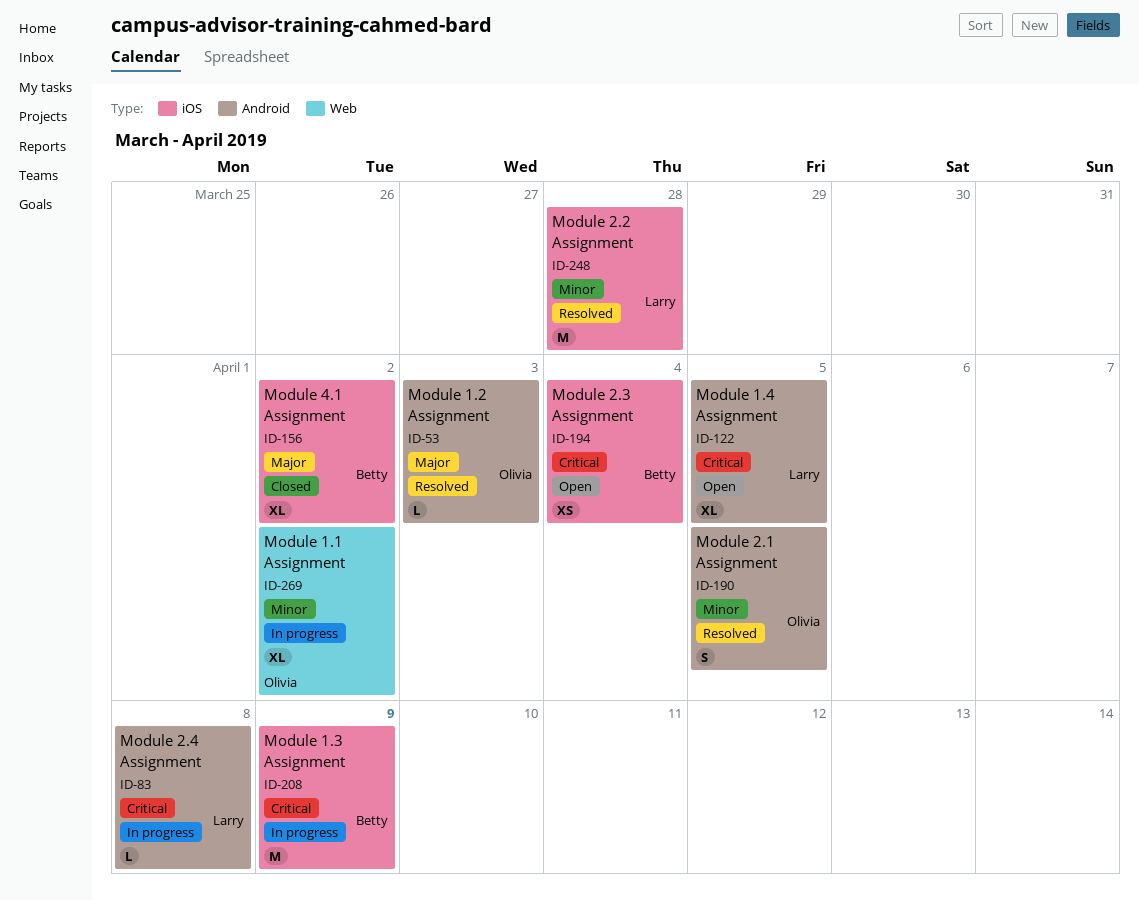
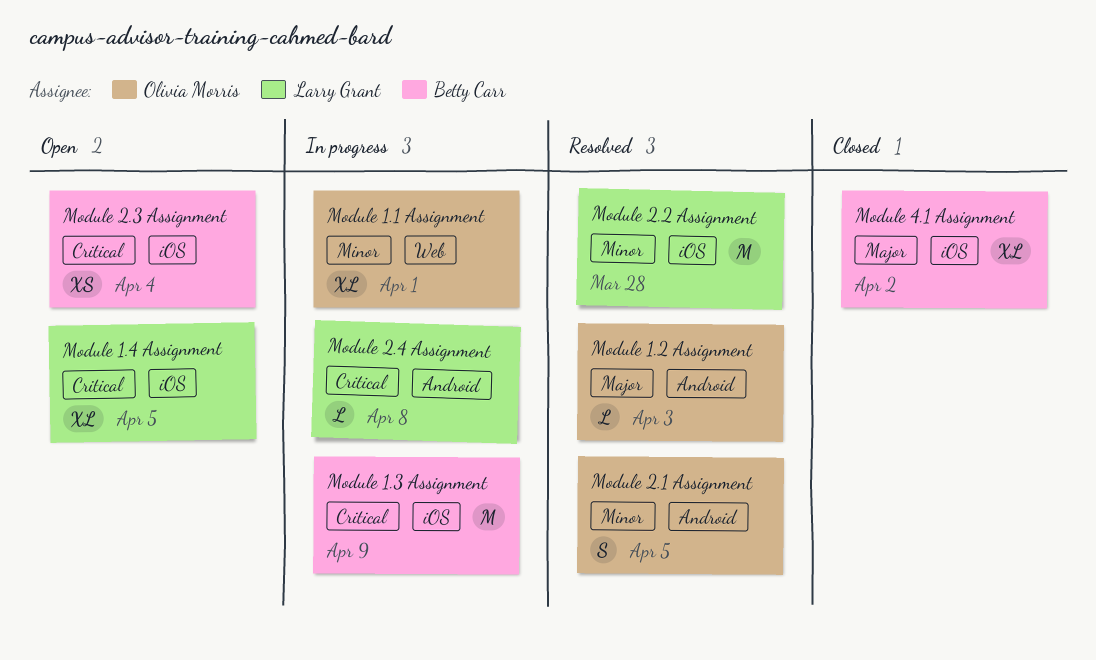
Module 1.1 Assignment, due: Apr 2 -> Apr 1
Module 1.4 Assignment, label: Android -> iOS

